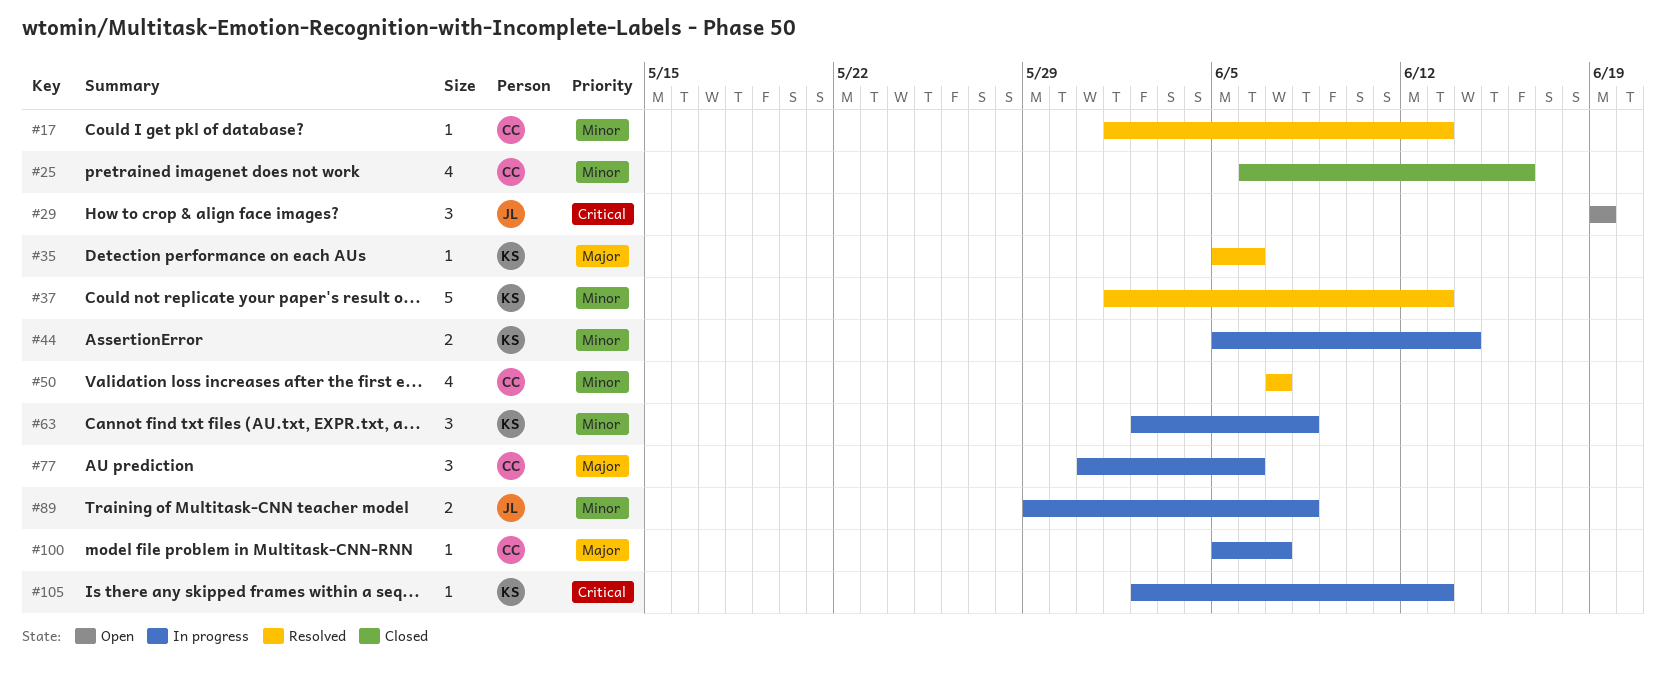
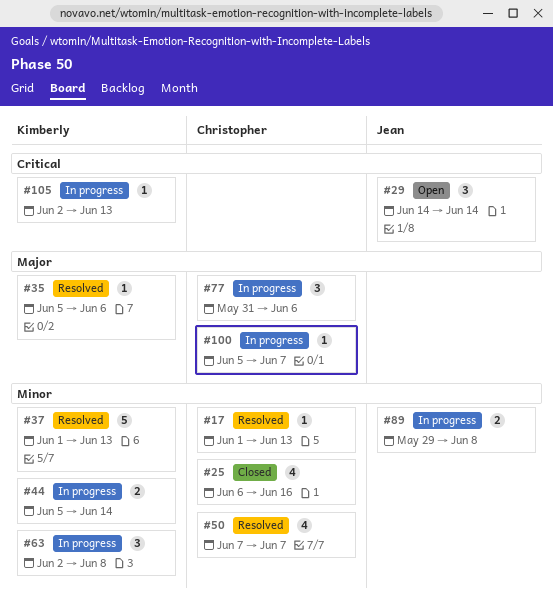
#29, start: Jun 19 -> Jun 14
#29, due: Jun 19 -> Jun 14

